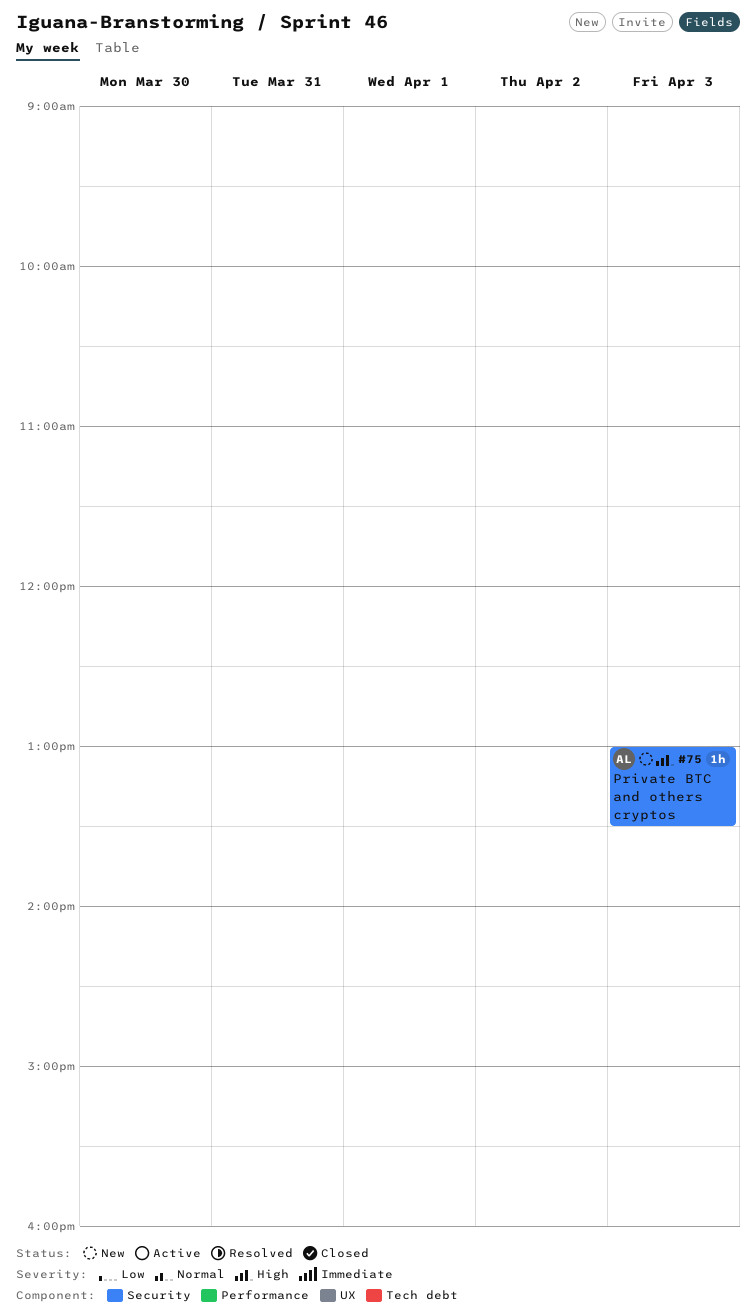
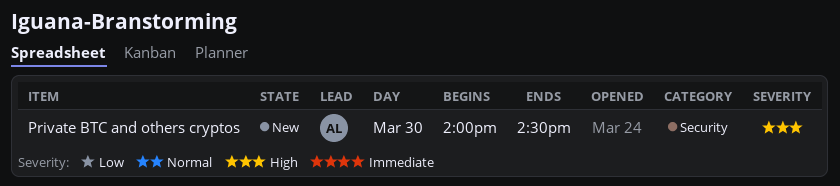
Private BTC and others cryptos, day: Apr 3 -> Mar 30
Private BTC and others cryptos, begins: 13:00 -> 14:00
Private BTC and others cryptos, ends: 13:30 -> 14:30

